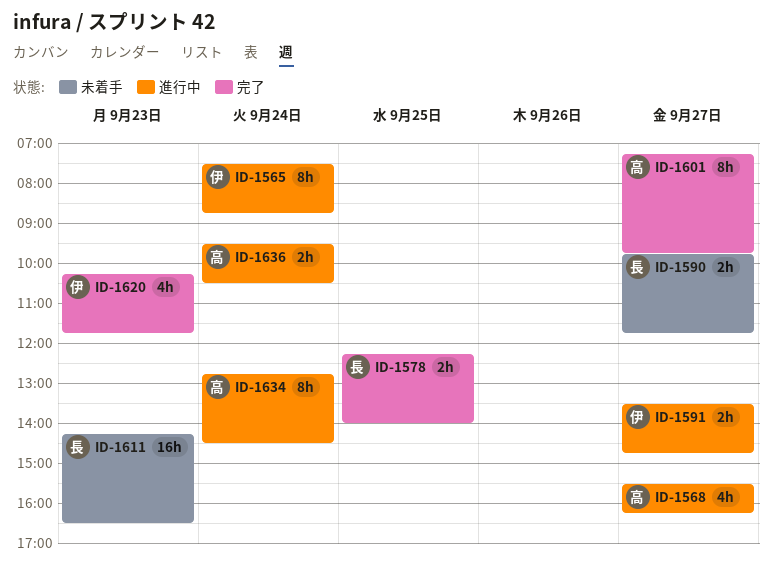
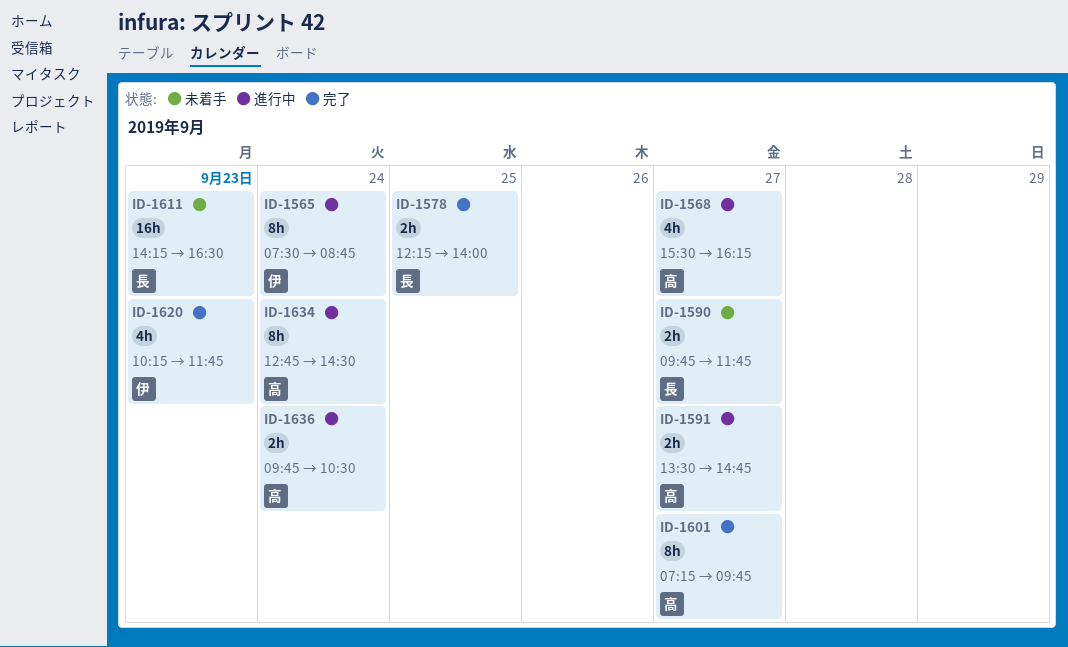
ID-1591, owner: 伊 -> 高
ID-1636, begins: 09:30 -> 09:45

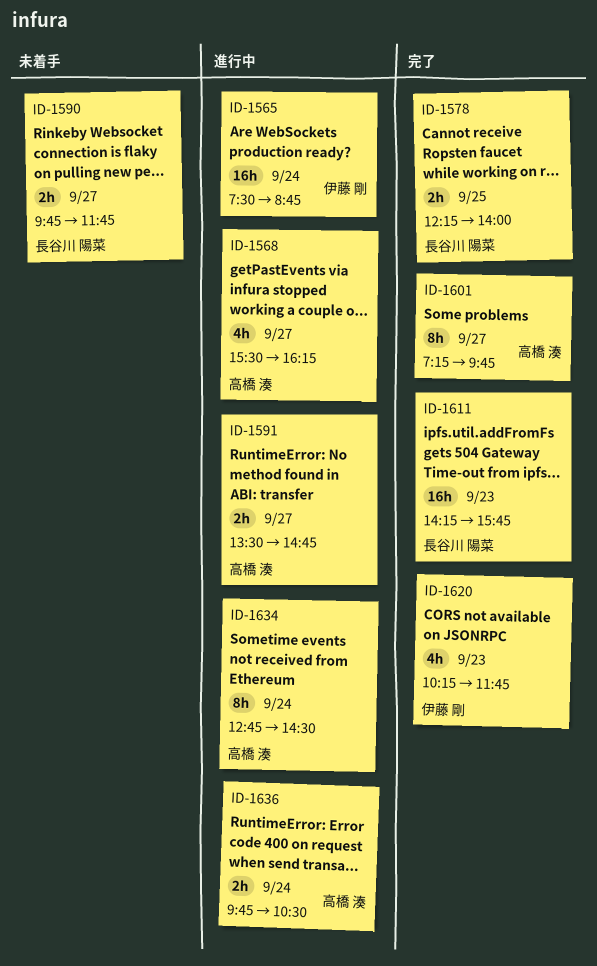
ID-1565, estimate: 8h -> 16h
ID-1611, status: 未着手 -> 完了
ID-1611, ends: 16:30 -> 15:45

